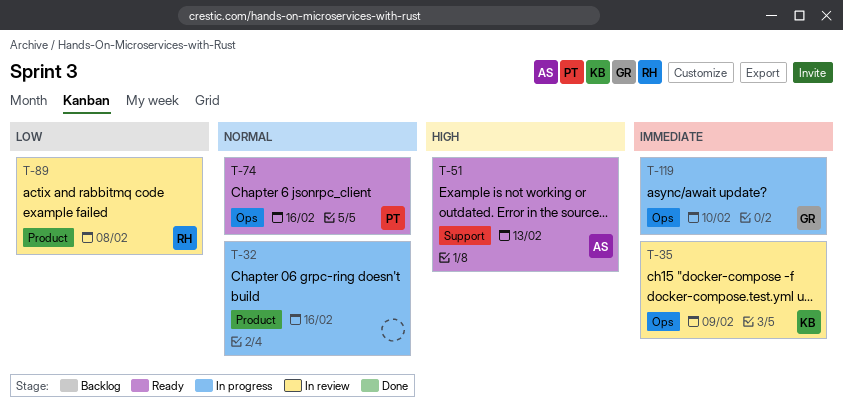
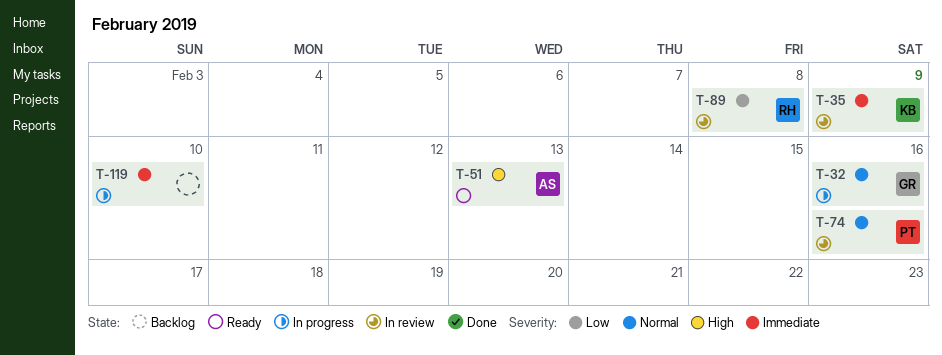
T-32, owner: none -> GR
T-74, status: Ready -> In review
T-119, owner: GR -> none

